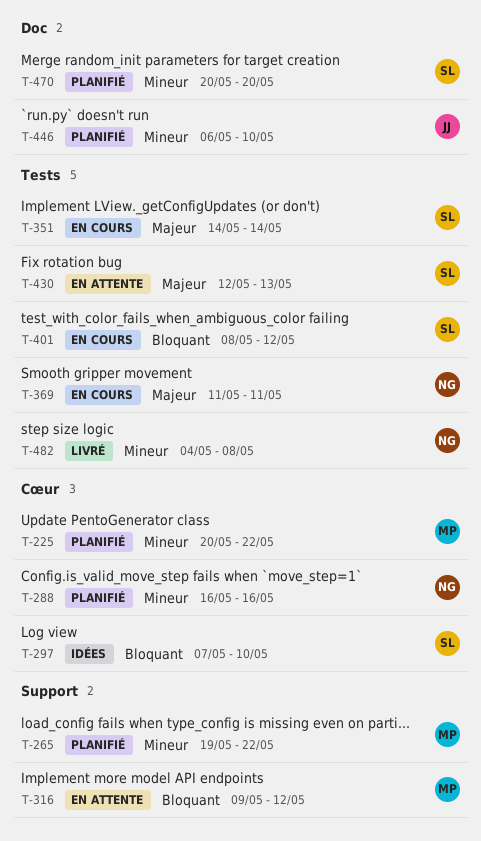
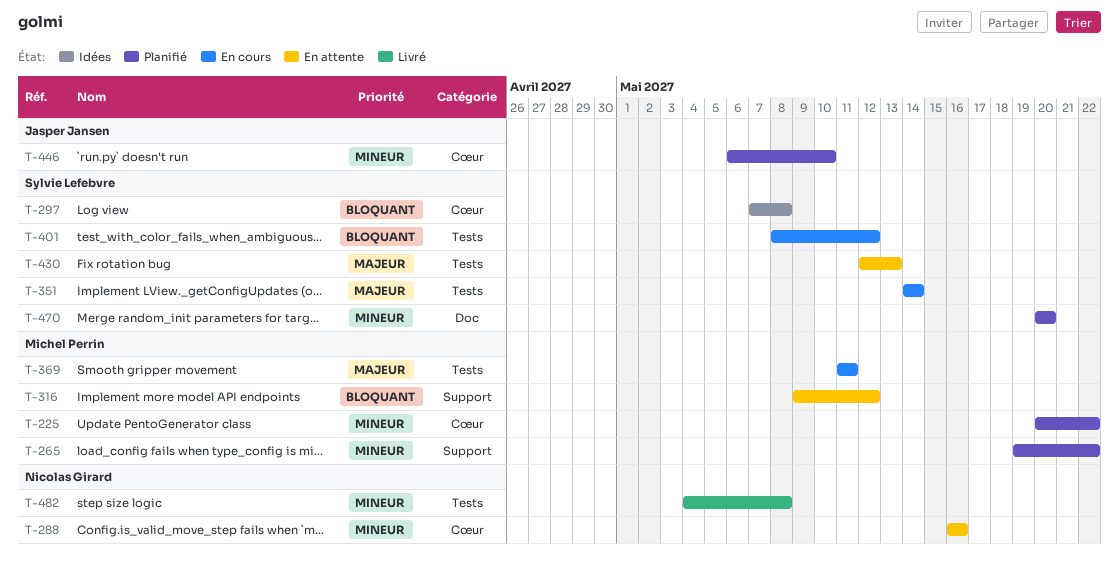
T-288, status: Planifié -> En attente
T-297, due: May 10 -> May 8
T-369, owner: Nicolas Girard -> Michel Perrin
T-446, label: Doc -> Cœur

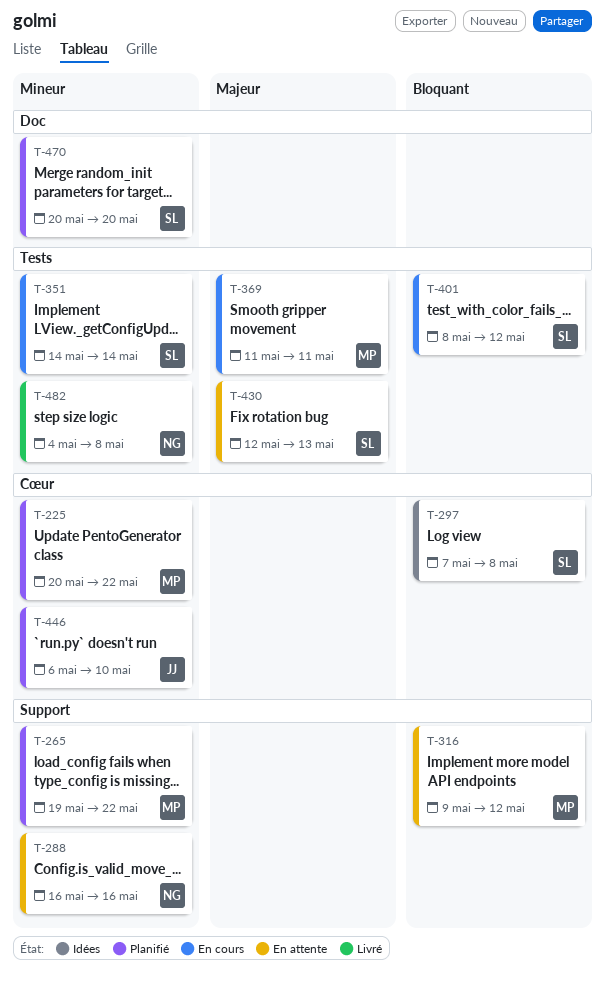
T-288, label: Cœur -> Support
T-351, priority: Majeur -> Mineur

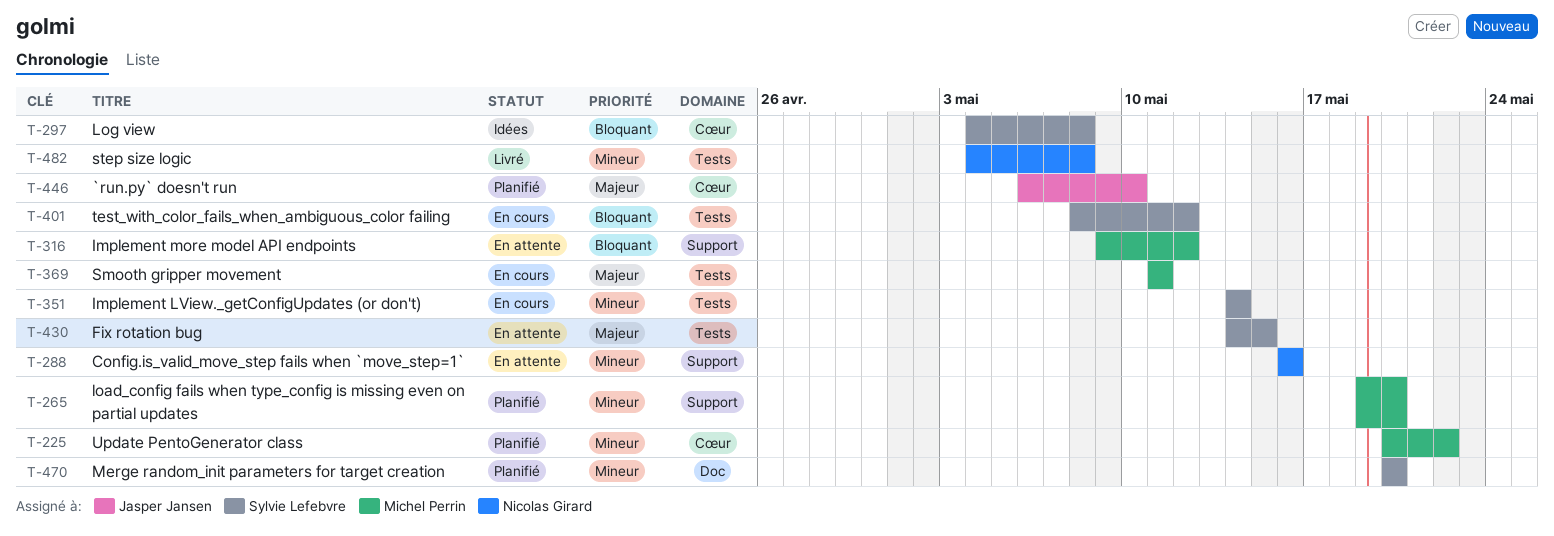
T-265, due: May 22 -> May 20
T-297, start: May 7 -> May 4
T-430, start: May 12 -> May 14
T-430, due: May 13 -> May 15
T-446, priority: Mineur -> Majeur

